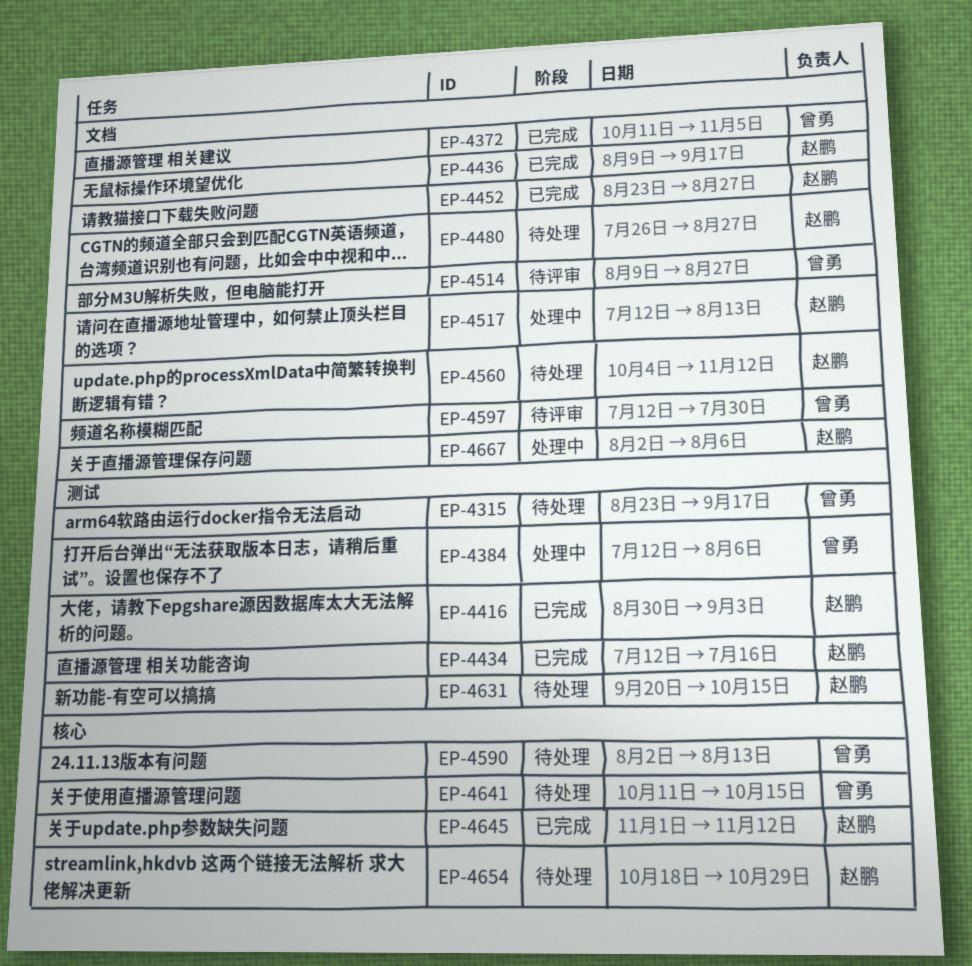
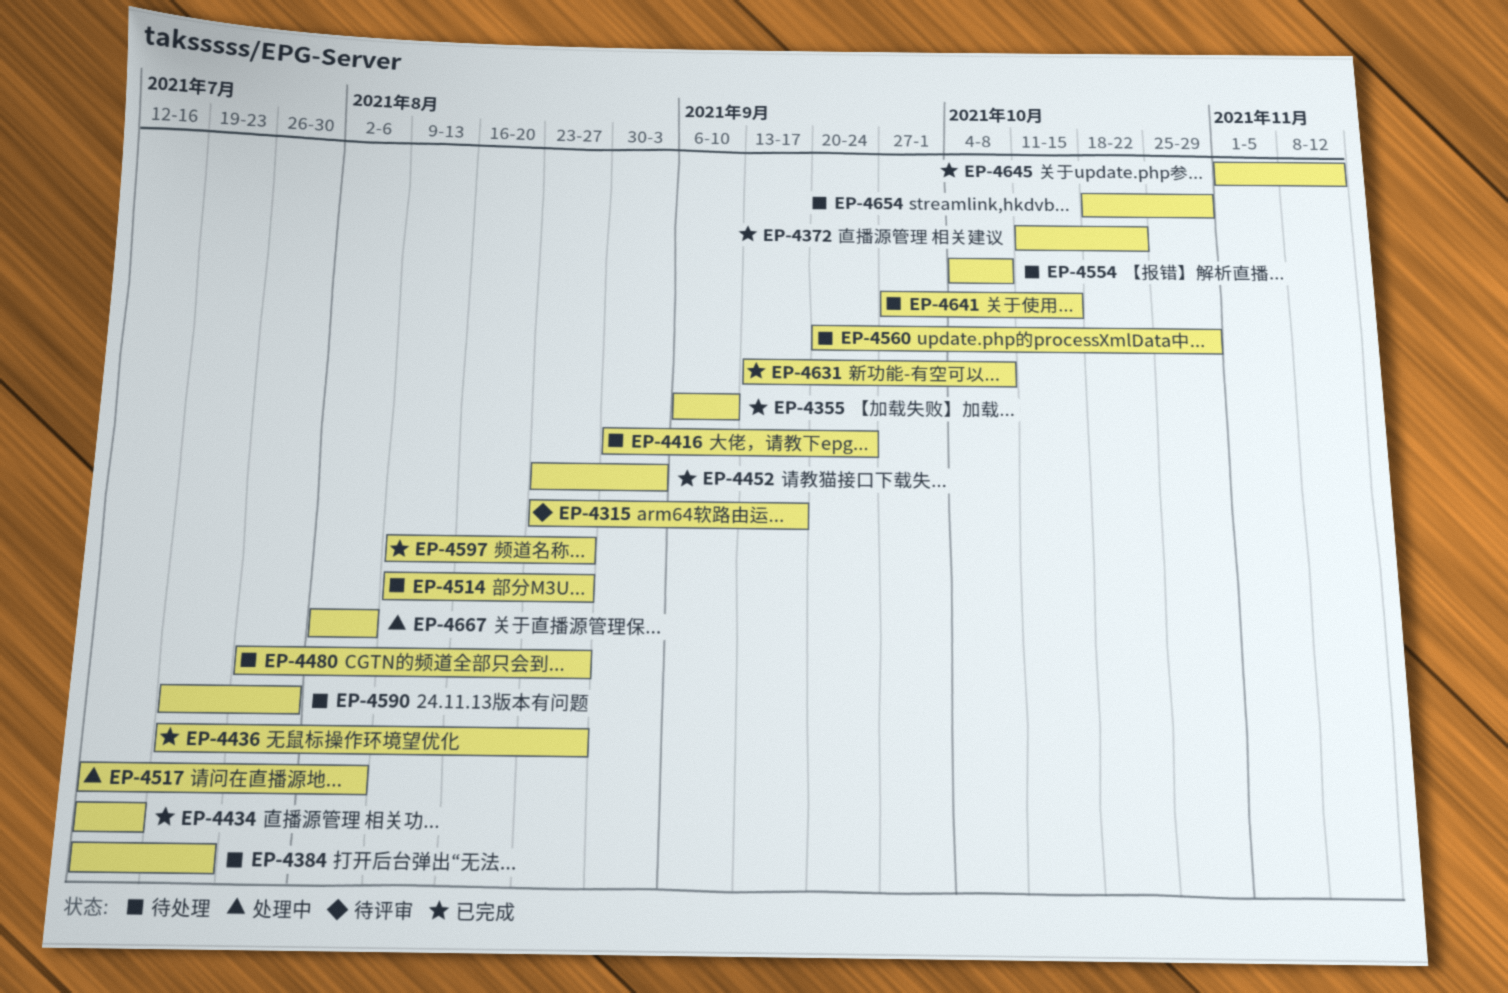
EP-4315, status: 待处理 -> 待评审
EP-4355: none -> present
EP-4372, due: Nov 5 -> Oct 22
EP-4384, status: 处理中 -> 待处理
EP-4384, due: Aug 6 -> Jul 23
EP-4416, status: 已完成 -> 待处理
EP-4416, due: Sep 3 -> Sep 24
EP-4436, start: Aug 9 -> Jul 19
EP-4436, due: Sep 17 -> Aug 27
EP-4452, due: Aug 27 -> Sep 3
EP-4514, status: 待评审 -> 待处理
EP-4517, due: Aug 13 -> Aug 6
EP-4554: none -> present
EP-4560, start: Oct 4 -> Sep 20
EP-4560, due: Nov 12 -> Oct 29
EP-4590, start: Aug 2 -> Jul 19
EP-4590, due: Aug 13 -> Jul 30
EP-4597, status: 待评审 -> 已完成
EP-4597, start: Jul 12 -> Aug 9
EP-4597, due: Jul 30 -> Aug 27
EP-4631, status: 待处理 -> 已完成
EP-4631, start: Sep 20 -> Sep 13
EP-4631, due: Oct 15 -> Oct 8
EP-4641, start: Oct 11 -> Sep 27

